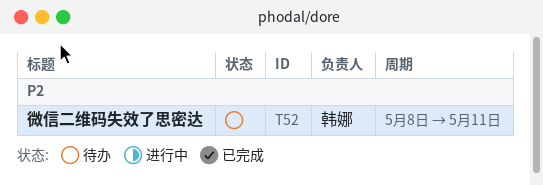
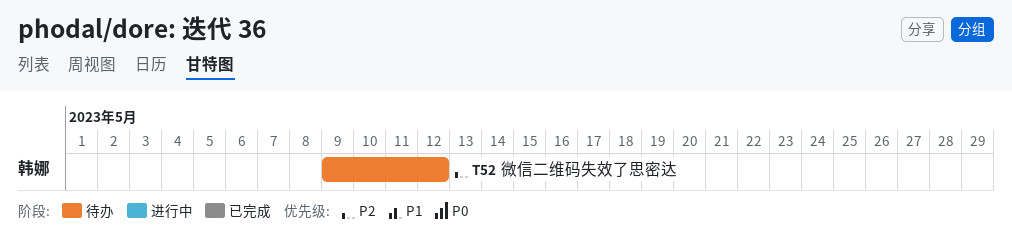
T52, start: May 8 -> May 9
T52, due: May 11 -> May 12

